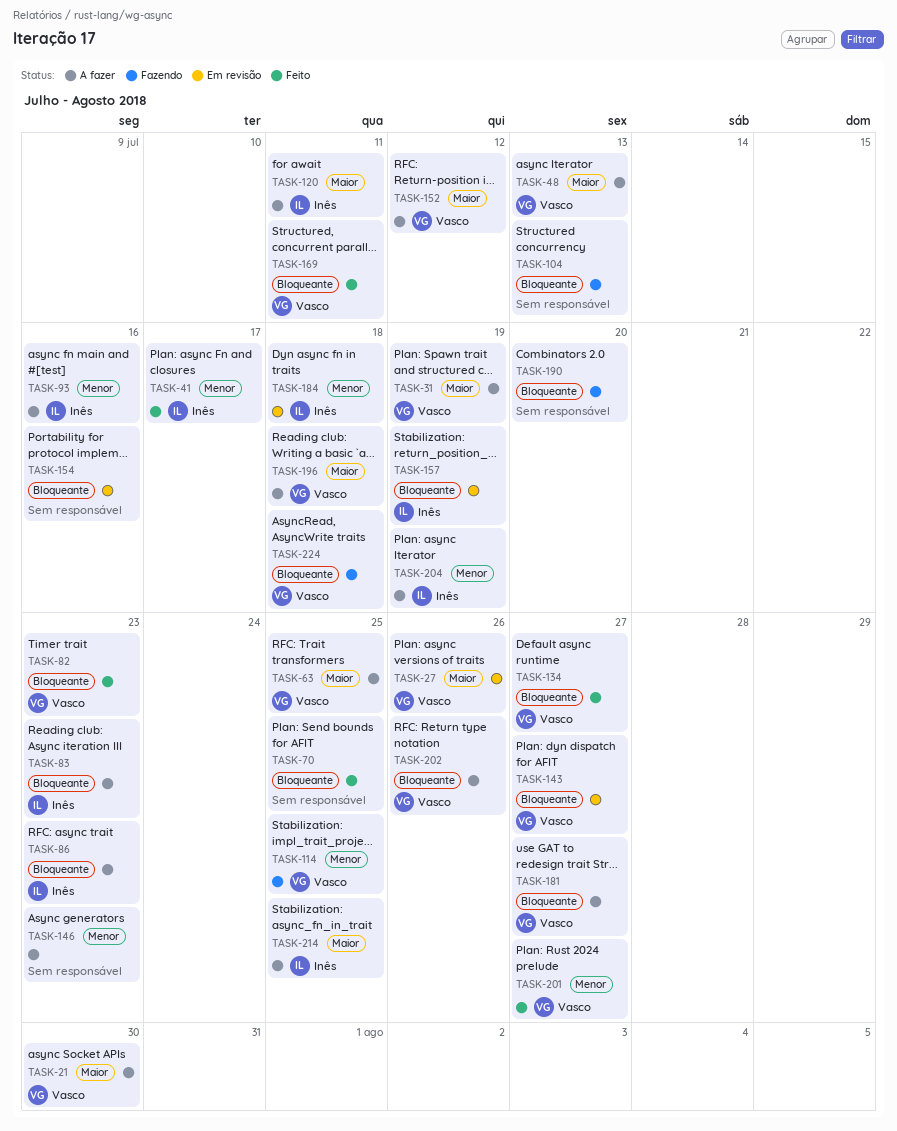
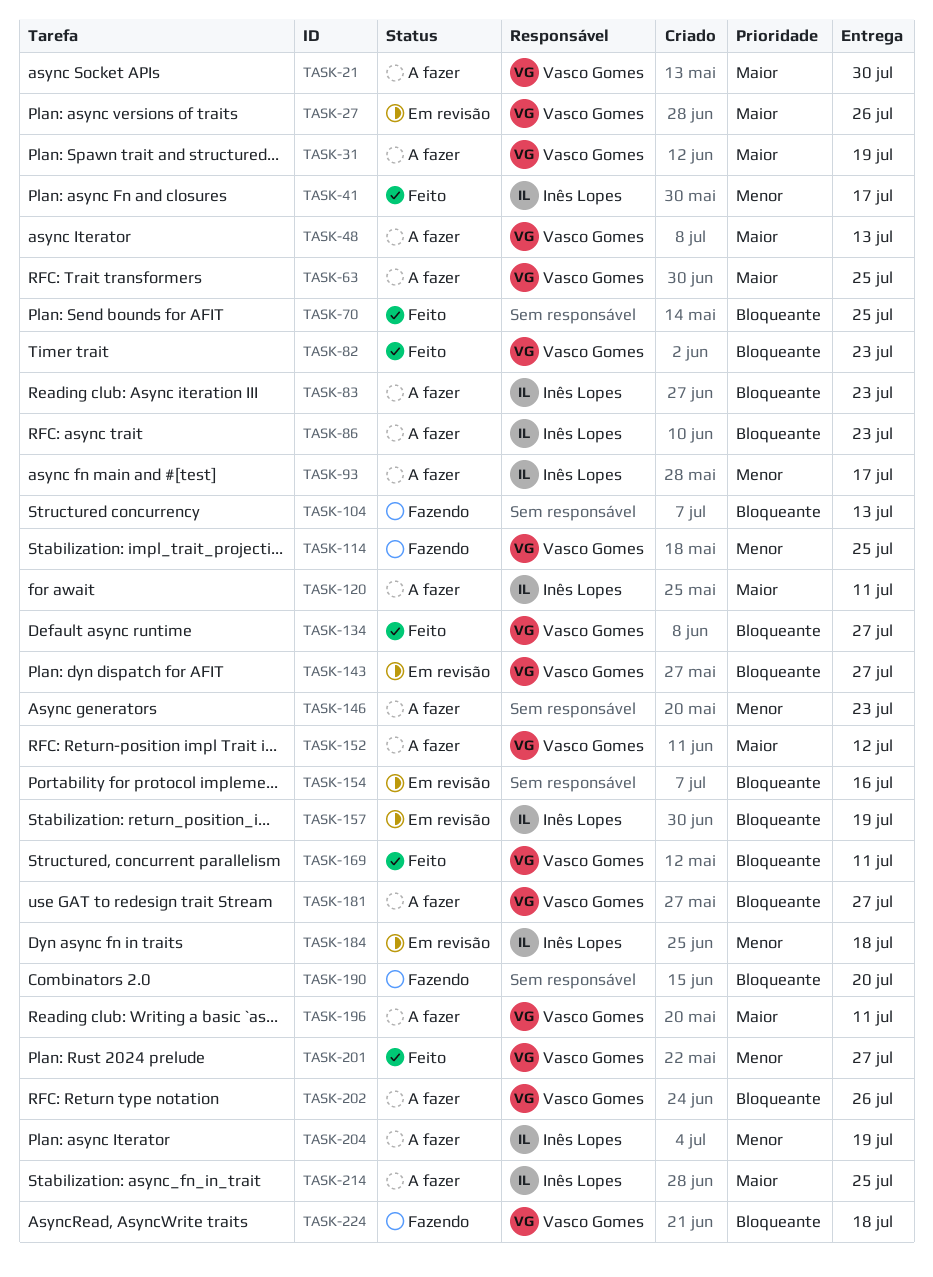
TASK-93, due: Jul 16 -> Jul 17
TASK-196, due: Jul 18 -> Jul 11

